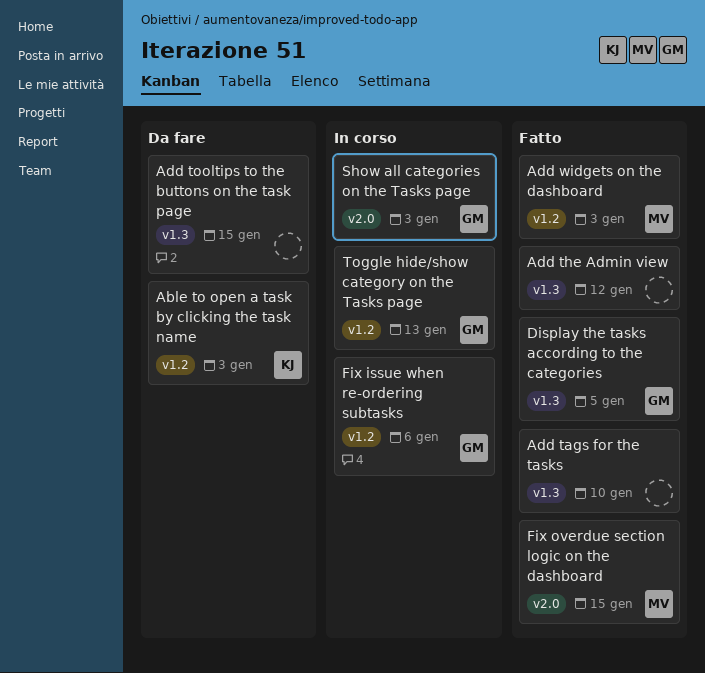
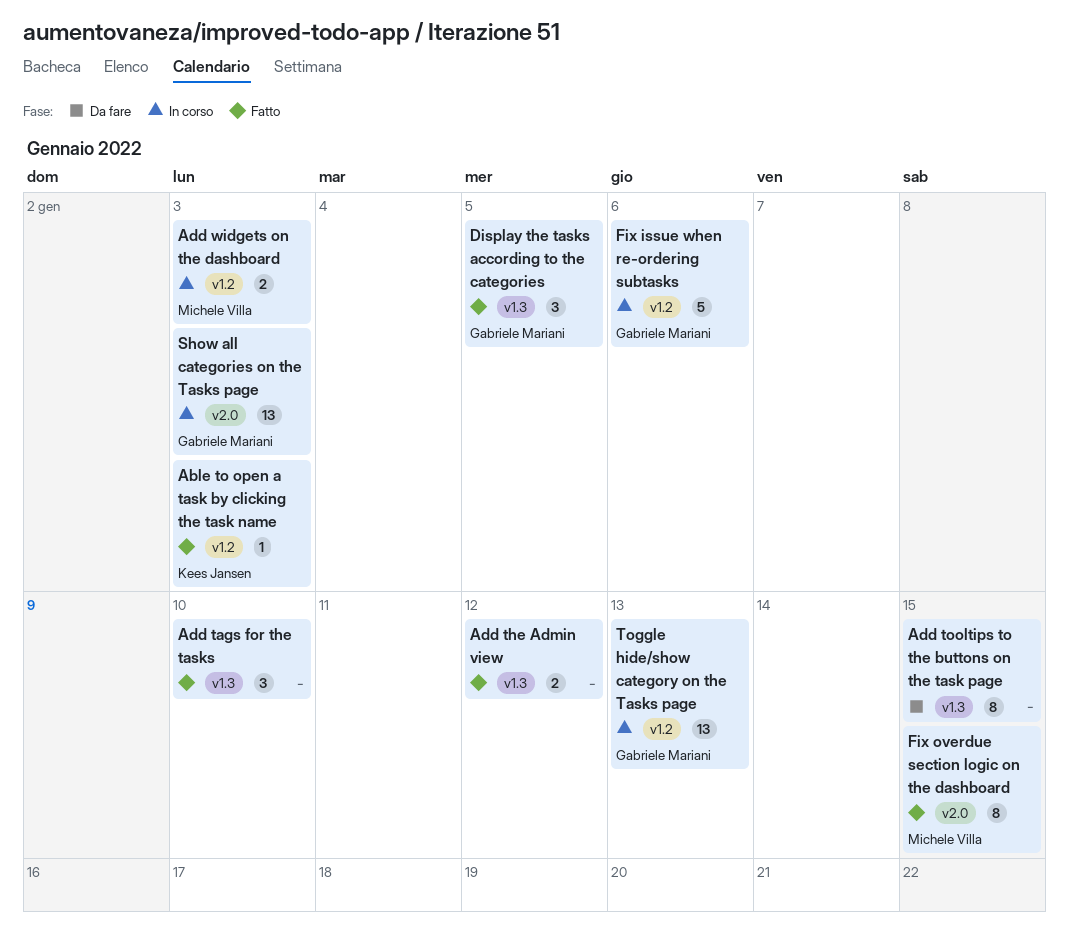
Able to open a task by clicking the task name, status: Da fare -> Fatto
Add widgets on the dashboard, status: Fatto -> In corso

